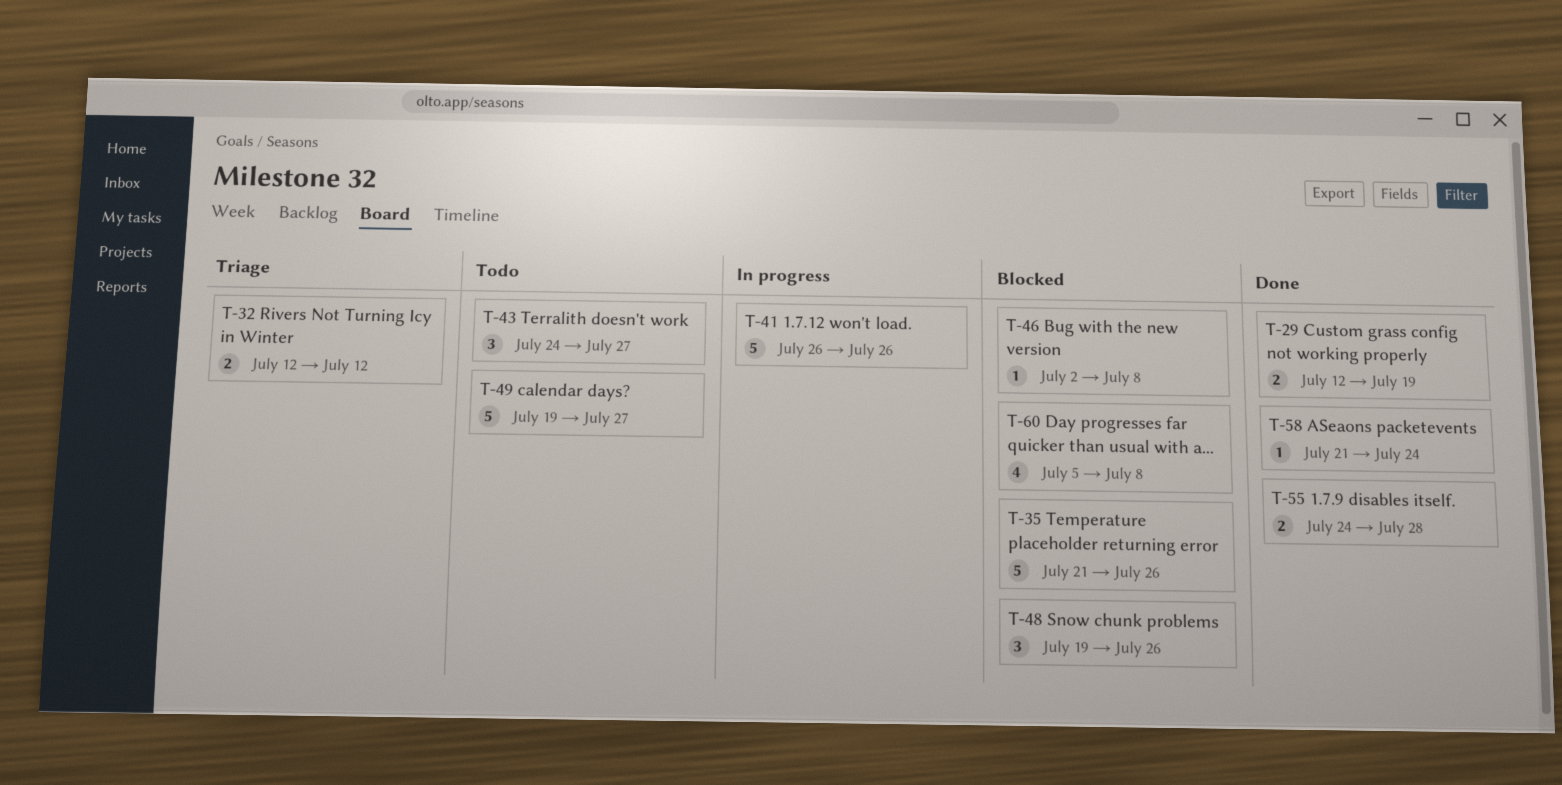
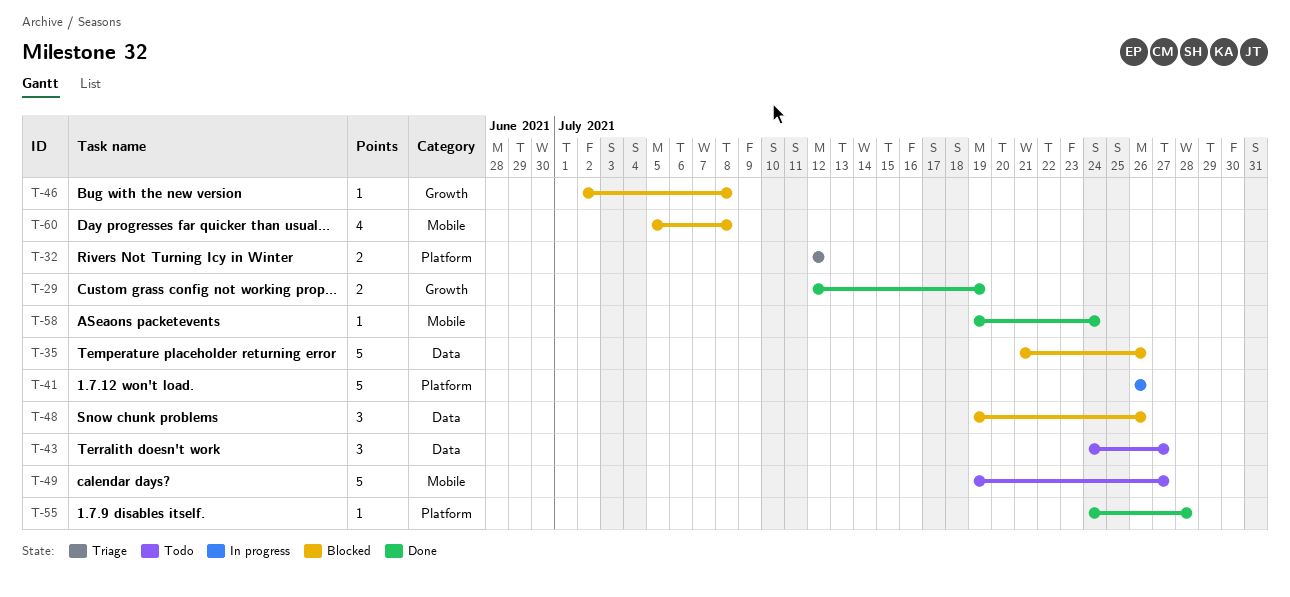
T-55, estimate: 2 -> 1
T-58, start: Jul 21 -> Jul 19

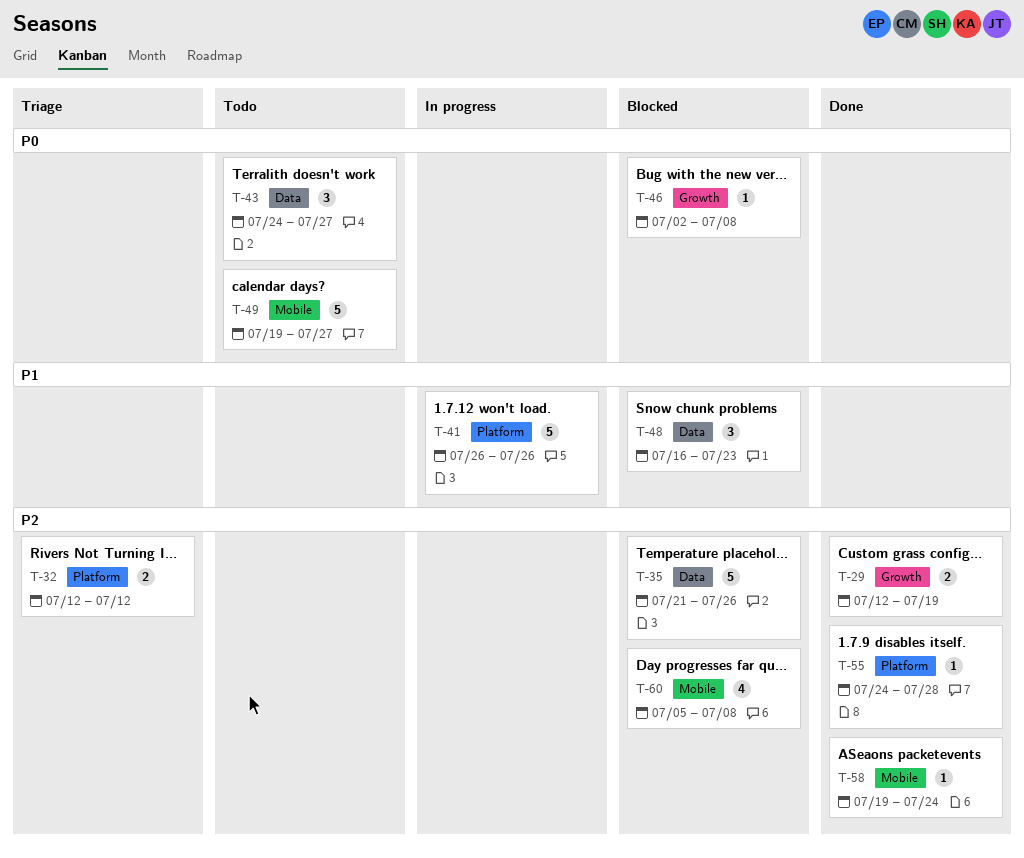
T-48, start: Jul 19 -> Jul 16
T-48, due: Jul 26 -> Jul 23

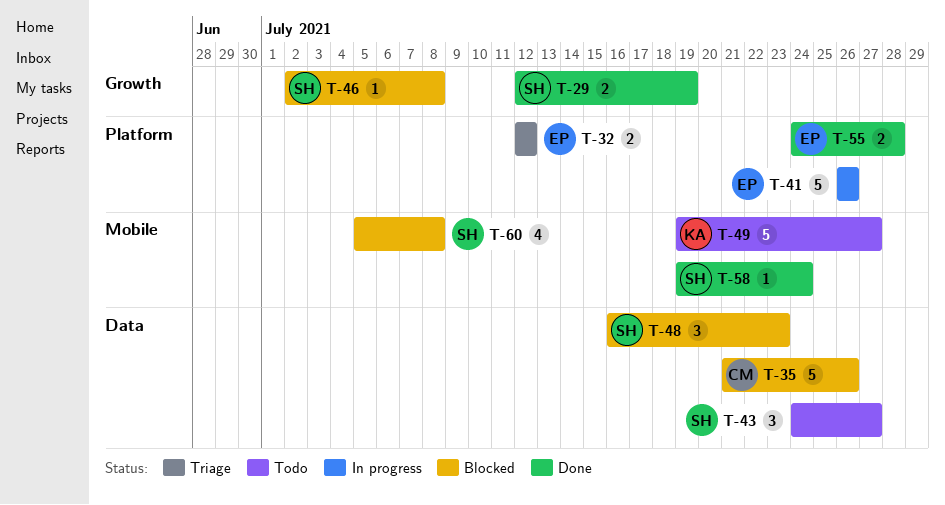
T-55, estimate: 1 -> 2

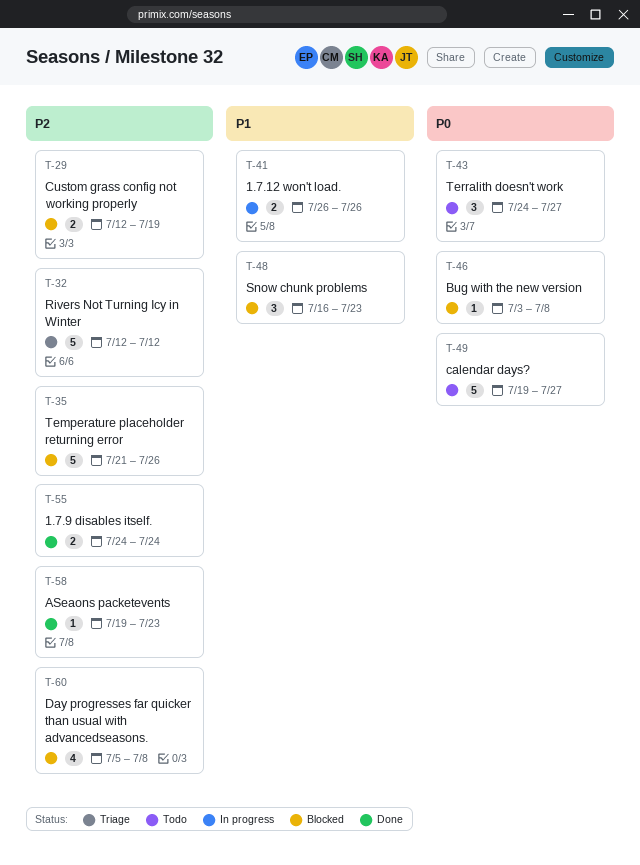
T-29, status: Done -> Blocked
T-32, estimate: 2 -> 5
T-41, estimate: 5 -> 2
T-46, start: Jul 2 -> Jul 3
T-55, due: Jul 28 -> Jul 24
T-58, due: Jul 24 -> Jul 23

